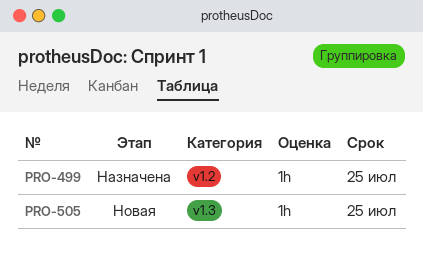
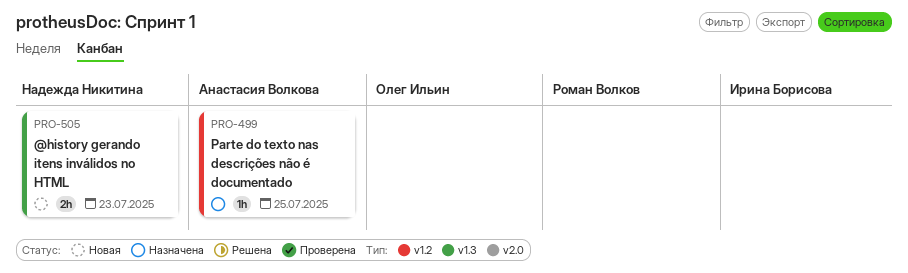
PRO-505, estimate: 1h -> 2h
PRO-505, due: Jul 25 -> Jul 23

